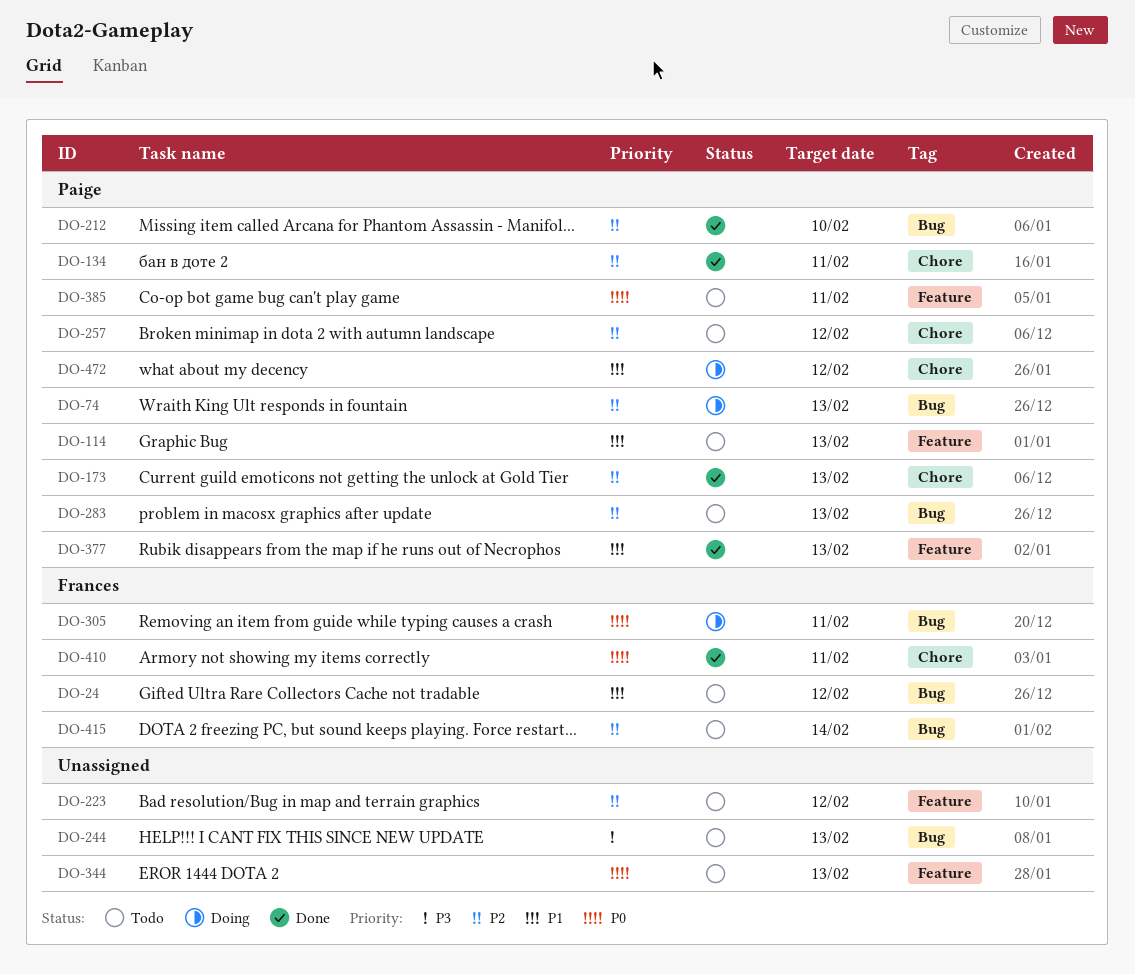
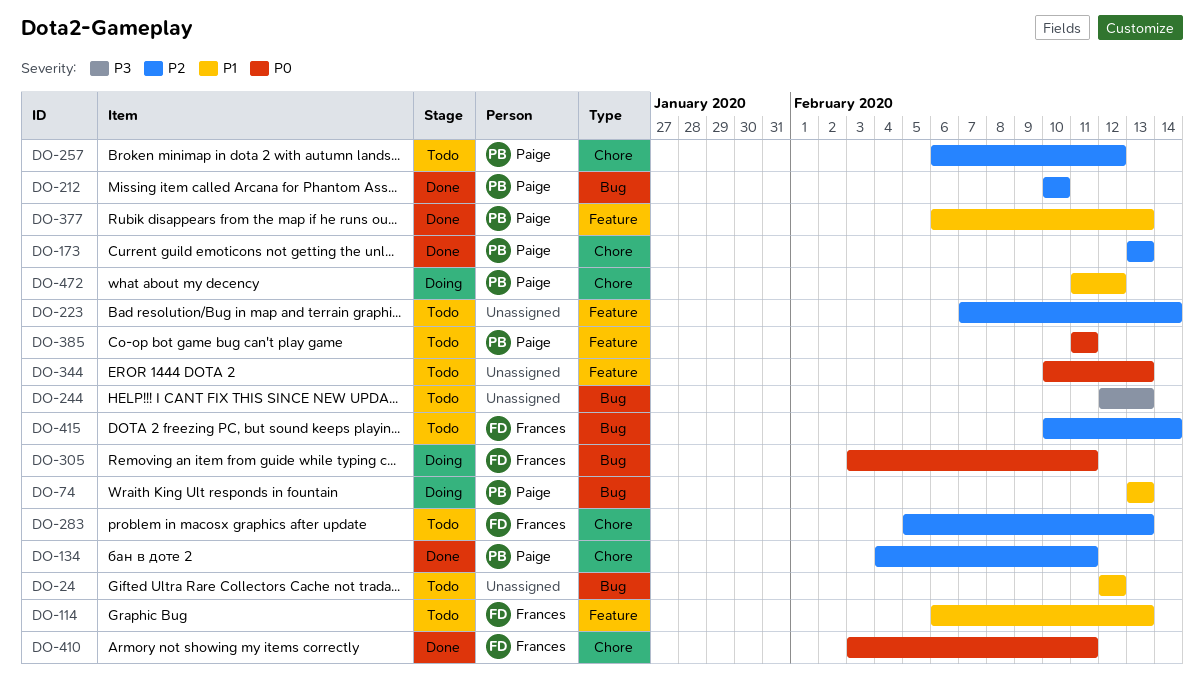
DO-24, owner: Frances -> none
DO-74, priority: P2 -> P1
DO-114, owner: Paige -> Frances
DO-223, due: Feb 12 -> Feb 14
DO-283, owner: Paige -> Frances
DO-283, label: Bug -> Chore

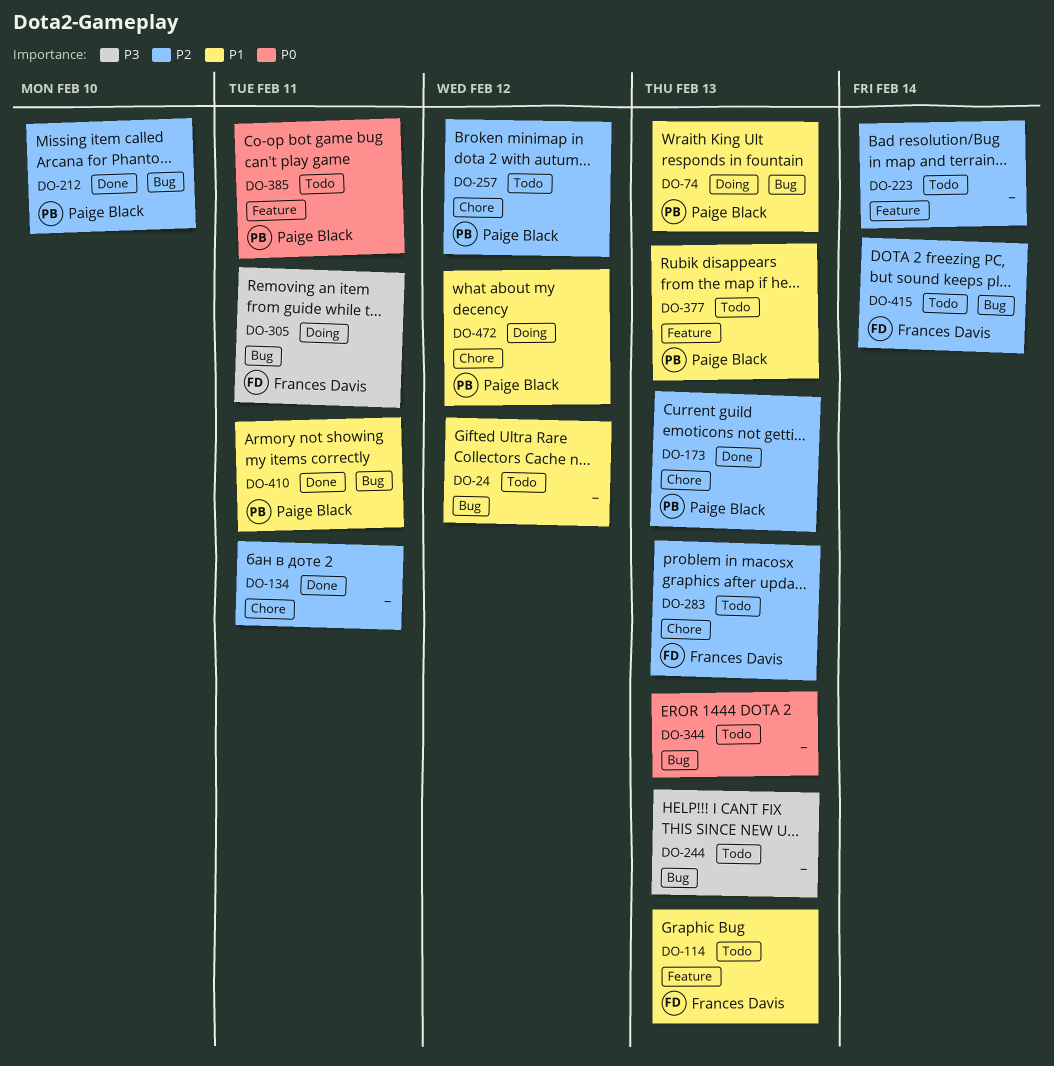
DO-134, owner: Paige Black -> none
DO-305, priority: P0 -> P3
DO-344, label: Feature -> Bug
DO-377, status: Done -> Todo
DO-410, owner: Frances Davis -> Paige Black
DO-410, priority: P0 -> P1
DO-410, label: Chore -> Bug

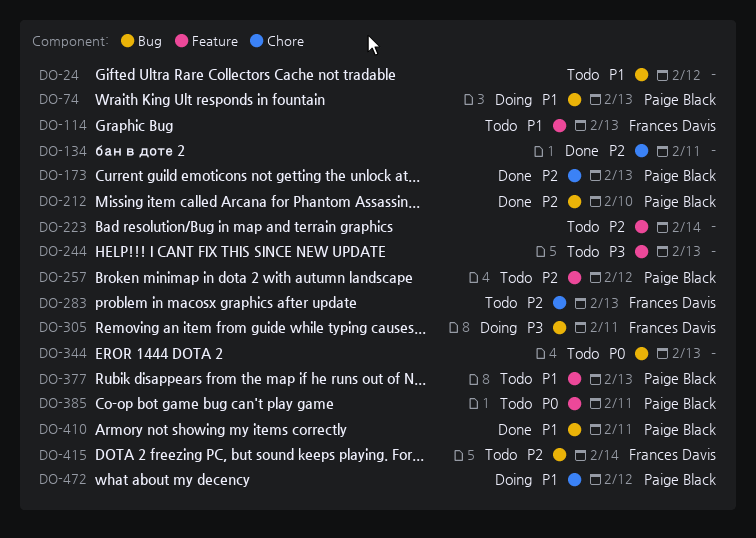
DO-244, label: Bug -> Feature
DO-257, label: Chore -> Feature

